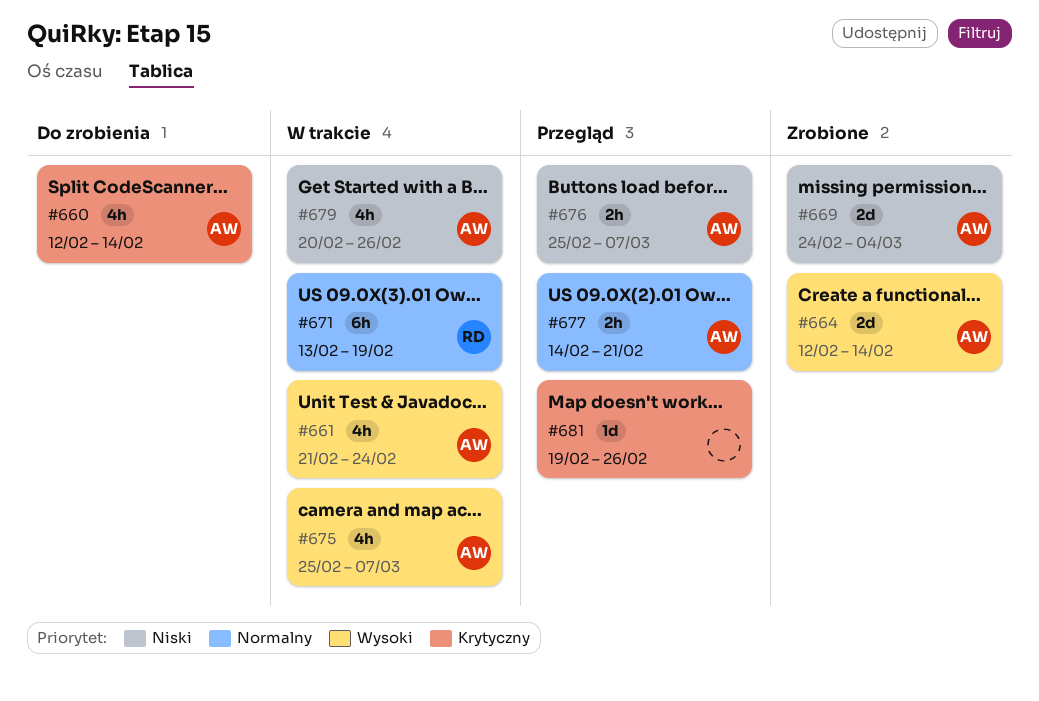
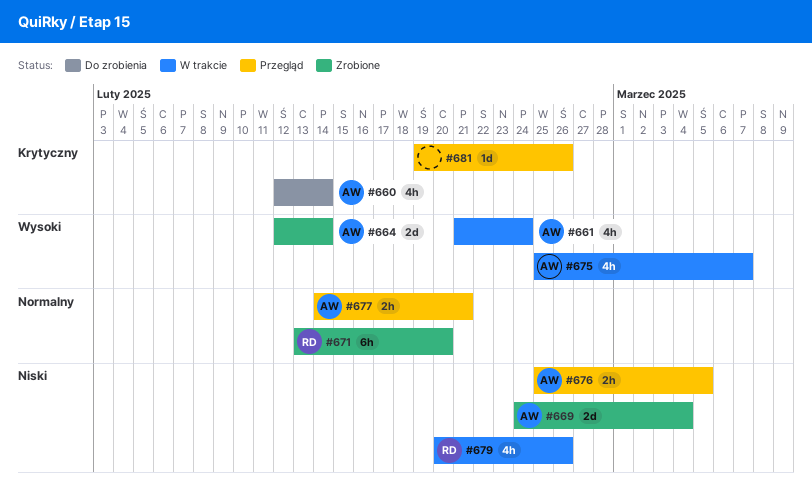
#671, status: W trakcie -> Zrobione
#671, due: Feb 19 -> Feb 20
#676, due: Mar 7 -> Mar 5
#679, owner: AW -> RD

